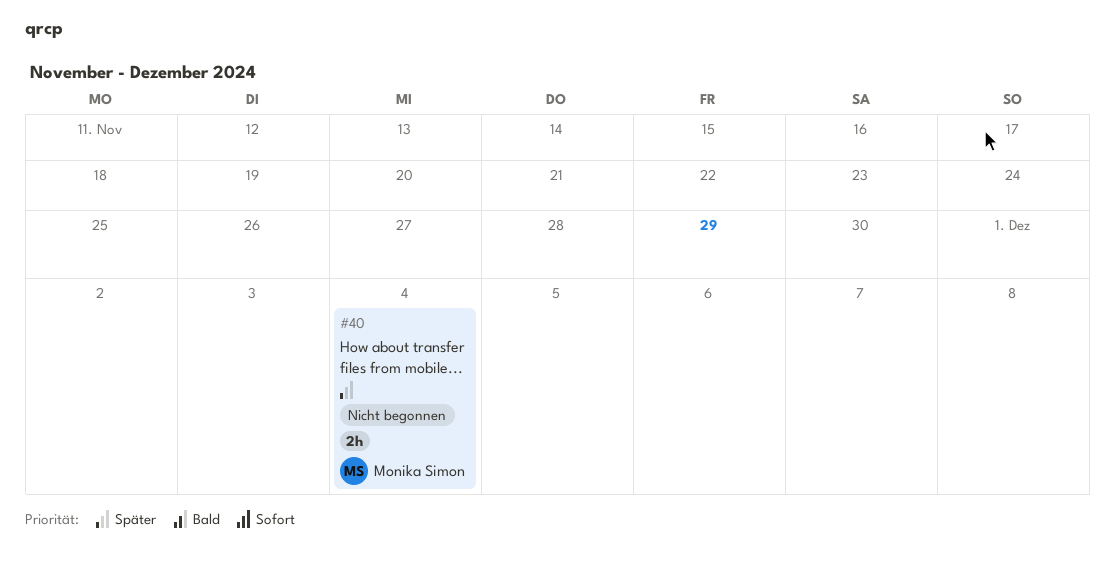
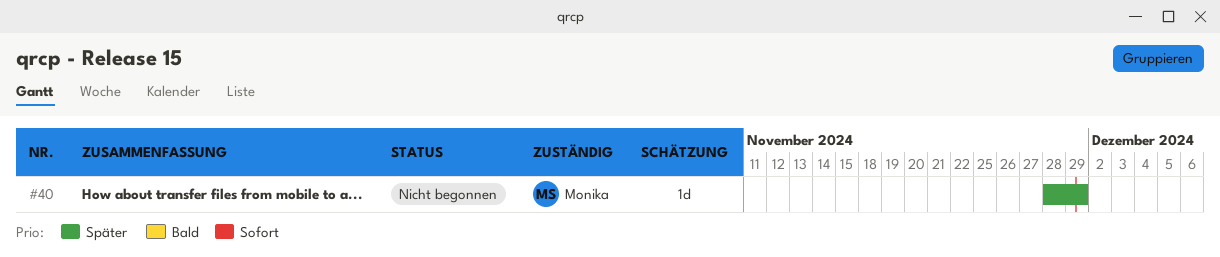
#40, estimate: 2h -> 1d
#40, due: Dec 4 -> Nov 29

